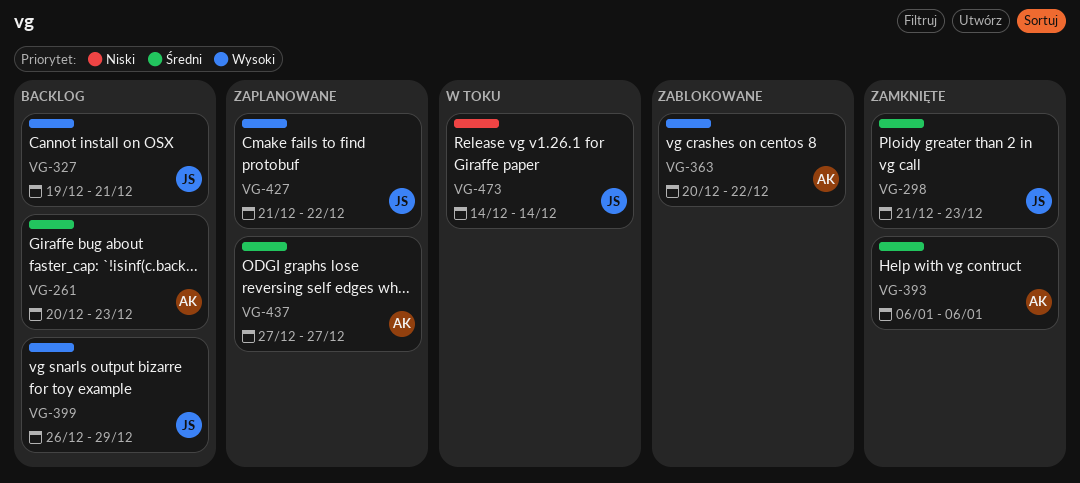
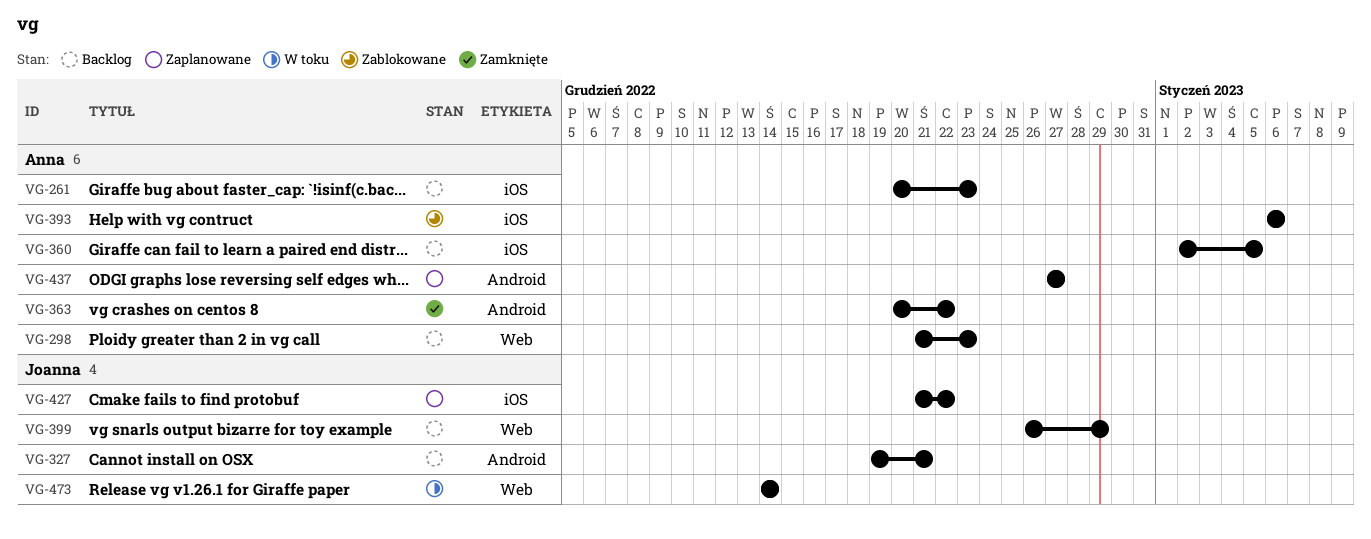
VG-298, status: Zamknięte -> Backlog
VG-298, owner: Joanna -> Anna
VG-360: none -> present
VG-363, status: Zablokowane -> Zamknięte
VG-393, status: Zamknięte -> Zablokowane

